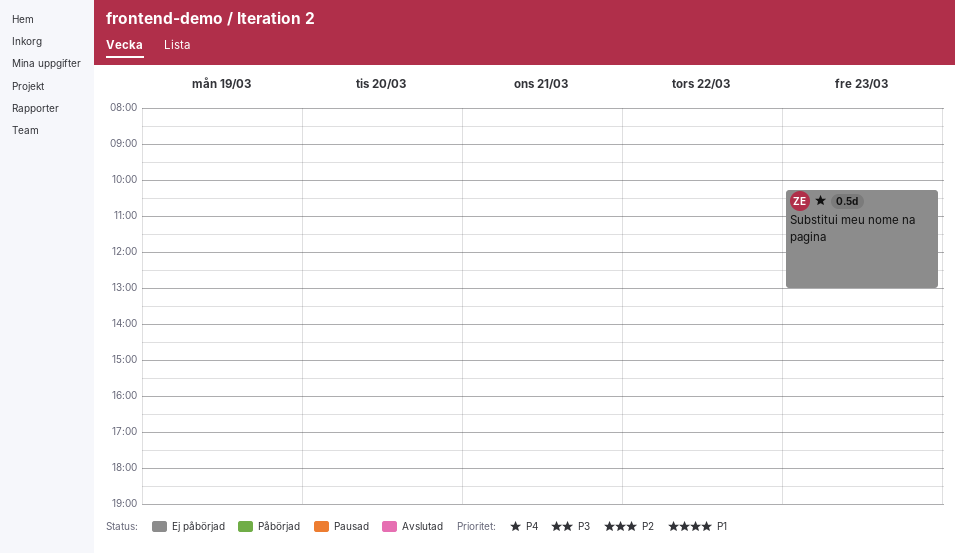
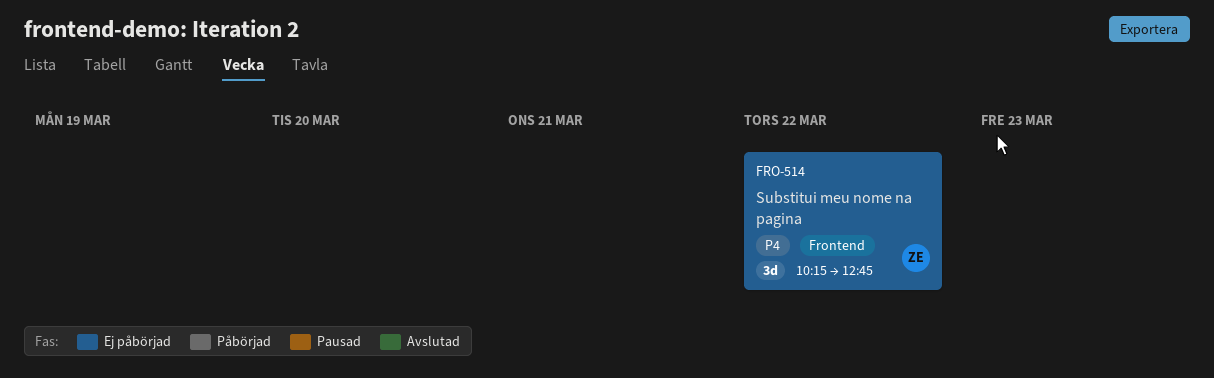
Substitui meu nome na pagina, estimate: 0.5d -> 3d
Substitui meu nome na pagina, day: Mar 23 -> Mar 22
Substitui meu nome na pagina, ends: 13:00 -> 12:45

